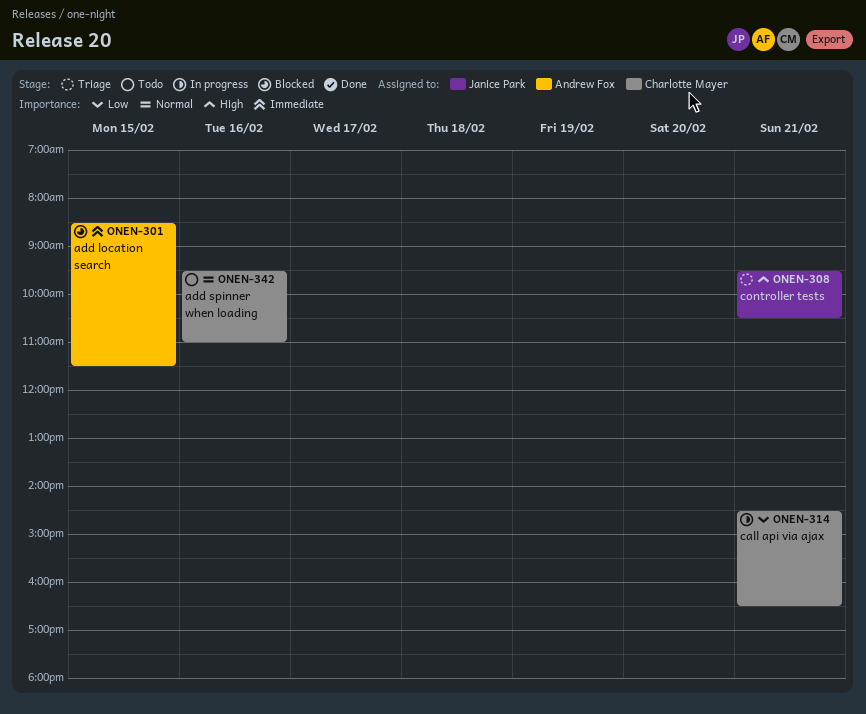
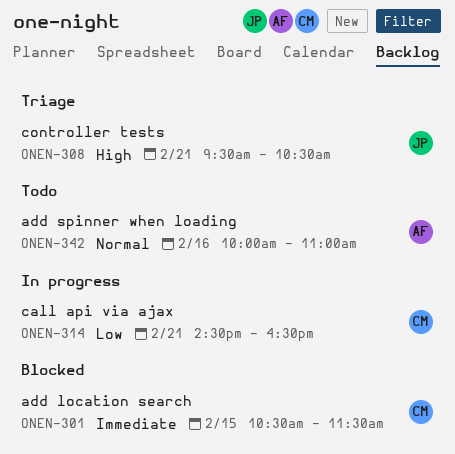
ONEN-301, owner: Andrew Fox -> Charlotte Mayer
ONEN-301, begins: 08:30 -> 10:30
ONEN-342, owner: Charlotte Mayer -> Andrew Fox
ONEN-342, begins: 09:30 -> 10:00

